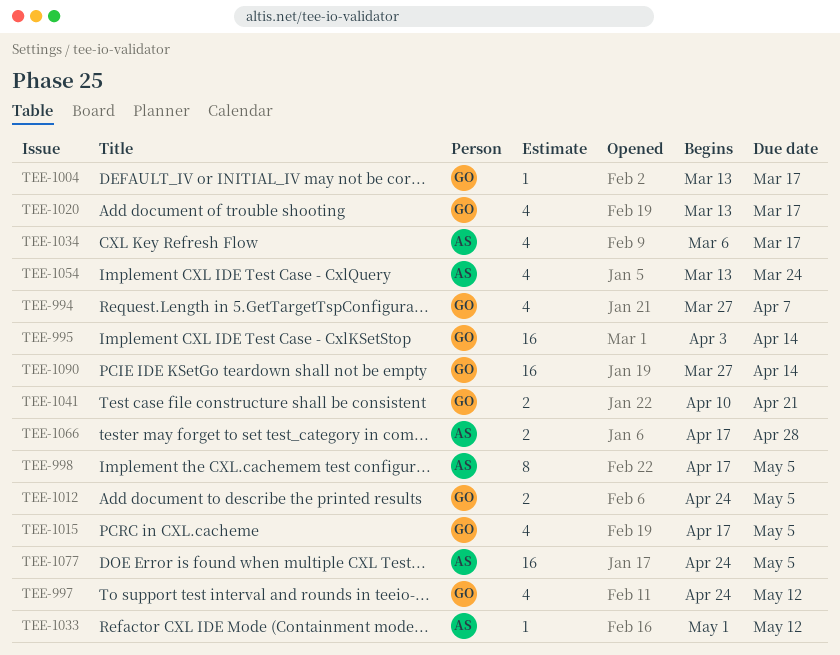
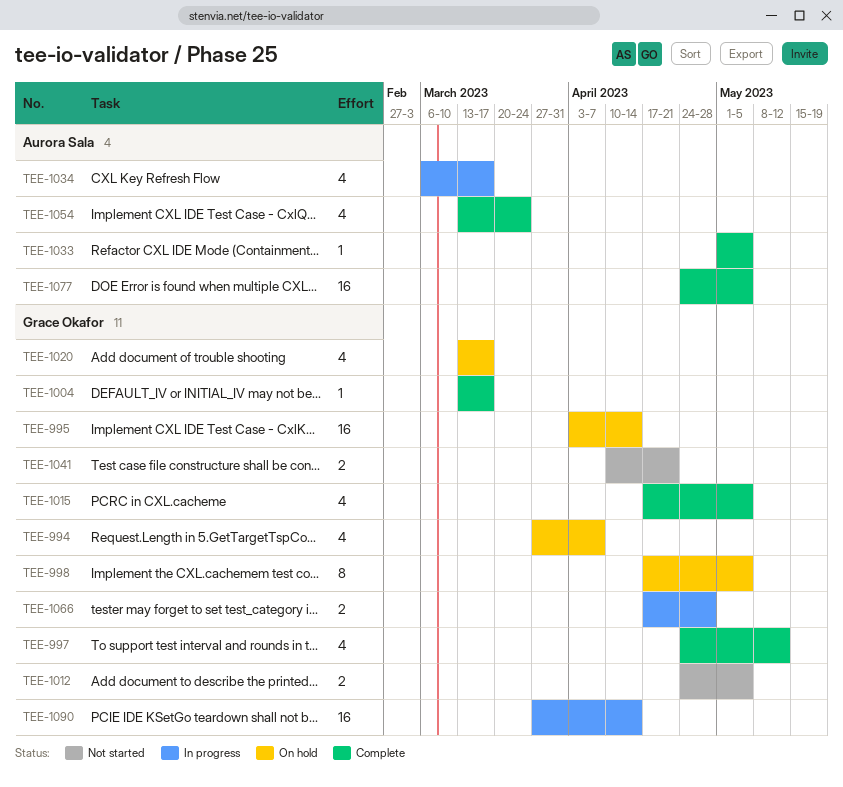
TEE-998, owner: Aurora Sala -> Grace Okafor
TEE-1033, due: May 12 -> May 5
TEE-1066, owner: Aurora Sala -> Grace Okafor

